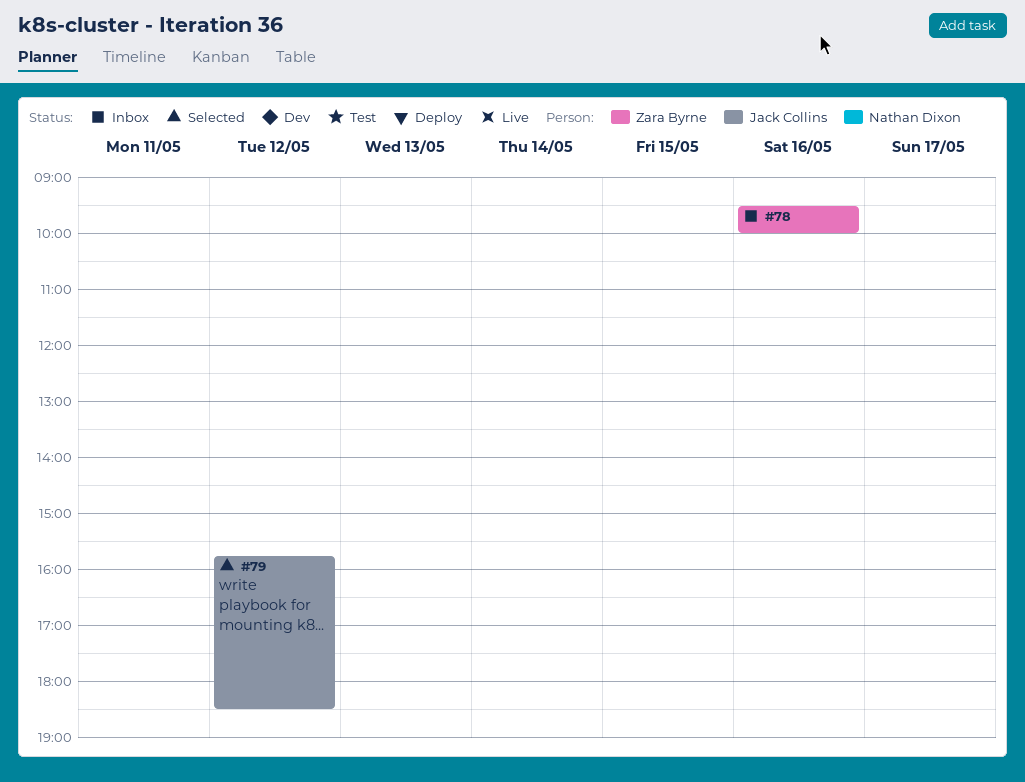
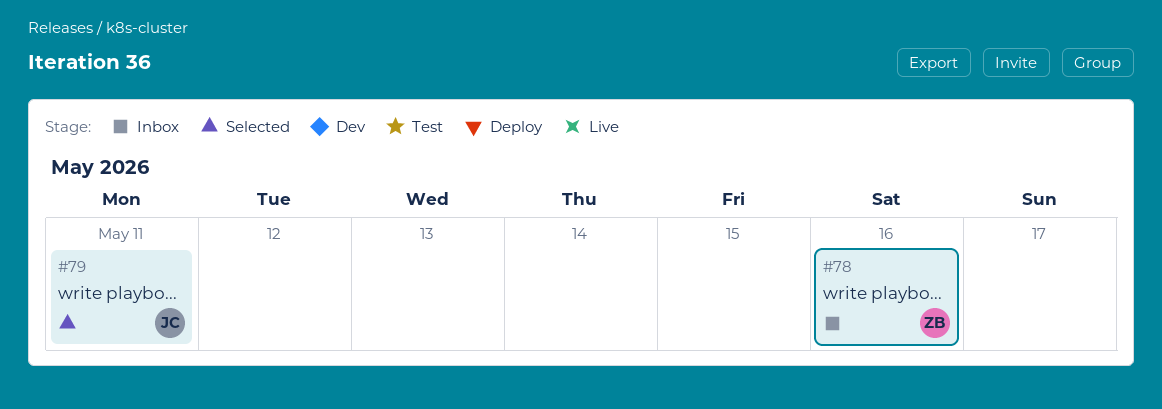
#79, day: May 12 -> May 11

